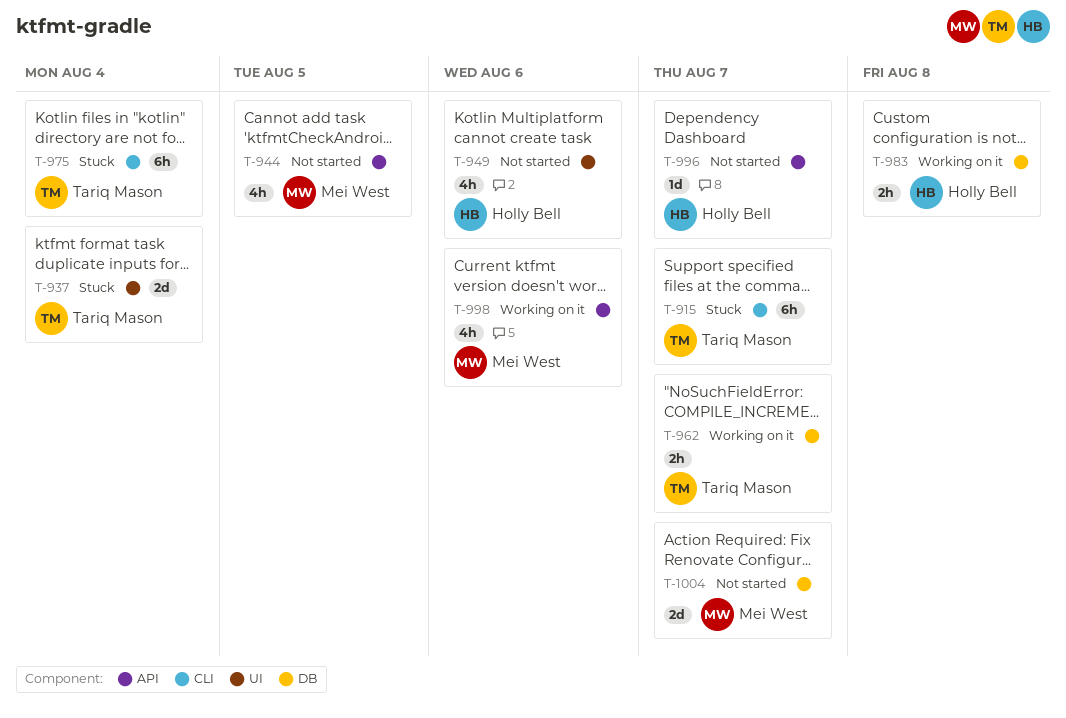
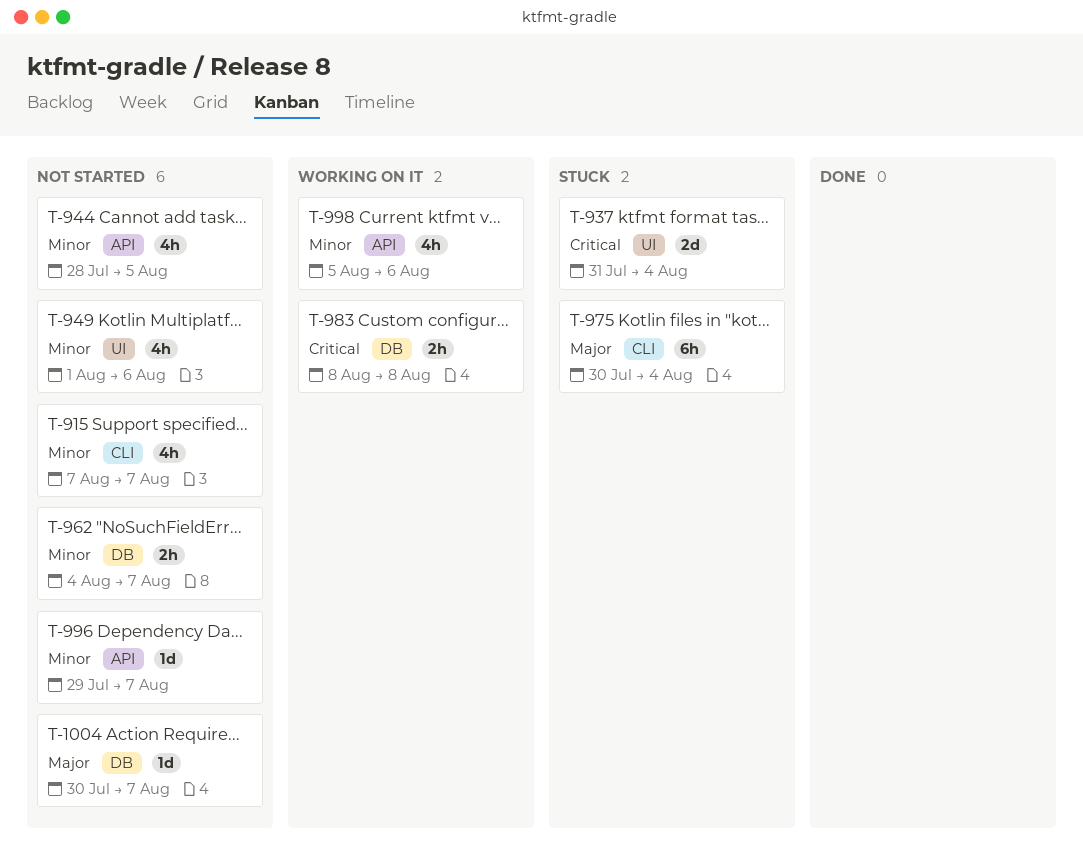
T-915, status: Stuck -> Not started
T-915, estimate: 6h -> 4h
T-962, status: Working on it -> Not started
T-1004, estimate: 2d -> 1d

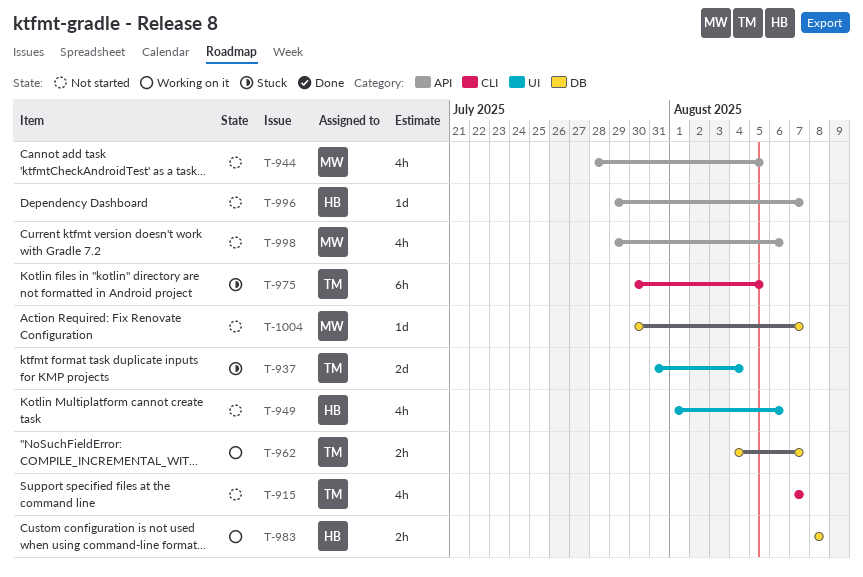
T-962, status: Not started -> Working on it
T-975, due: Aug 4 -> Aug 5
T-998, status: Working on it -> Not started
T-998, start: Aug 5 -> Jul 29

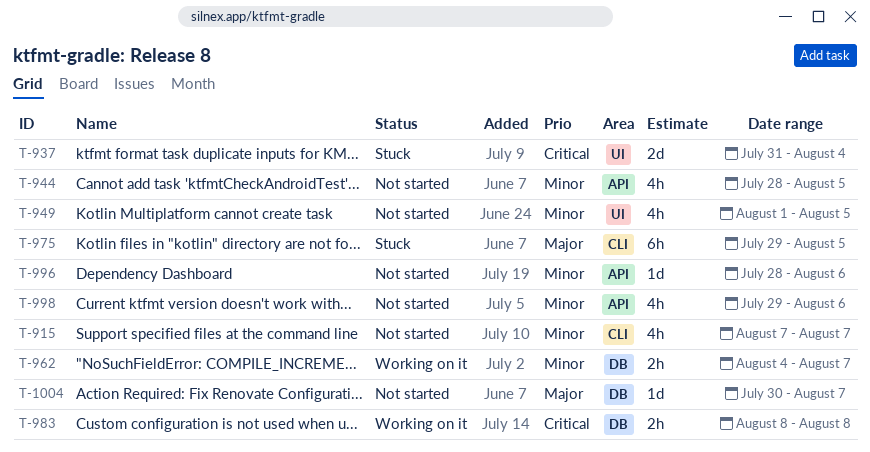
T-949, due: Aug 6 -> Aug 5
T-975, start: Jul 30 -> Jul 29
T-996, start: Jul 29 -> Jul 28
T-996, due: Aug 7 -> Aug 6

